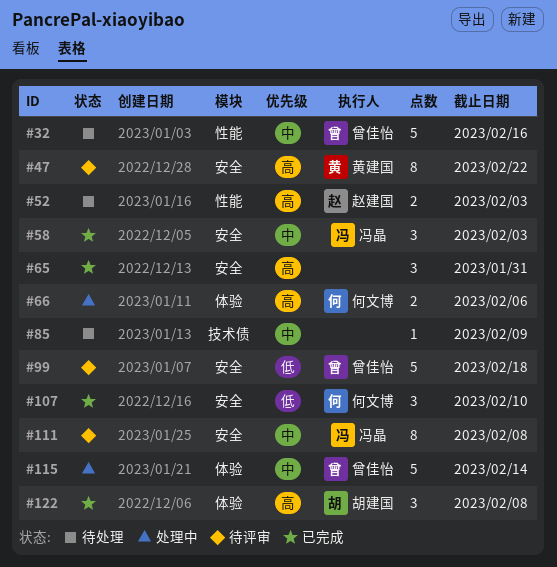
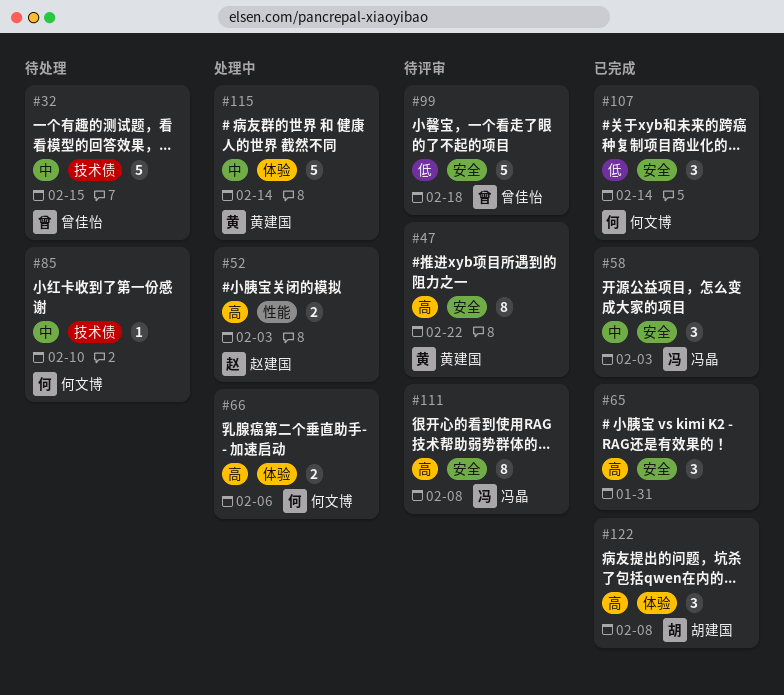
#32, label: 性能 -> 技术债
#32, due: Feb 16 -> Feb 15
#52, status: 待处理 -> 处理中
#85, owner: none -> 何文博
#85, due: Feb 9 -> Feb 10
#107, due: Feb 10 -> Feb 14
#111, priority: 中 -> 高
#115, owner: 曾佳怡 -> 黄建国

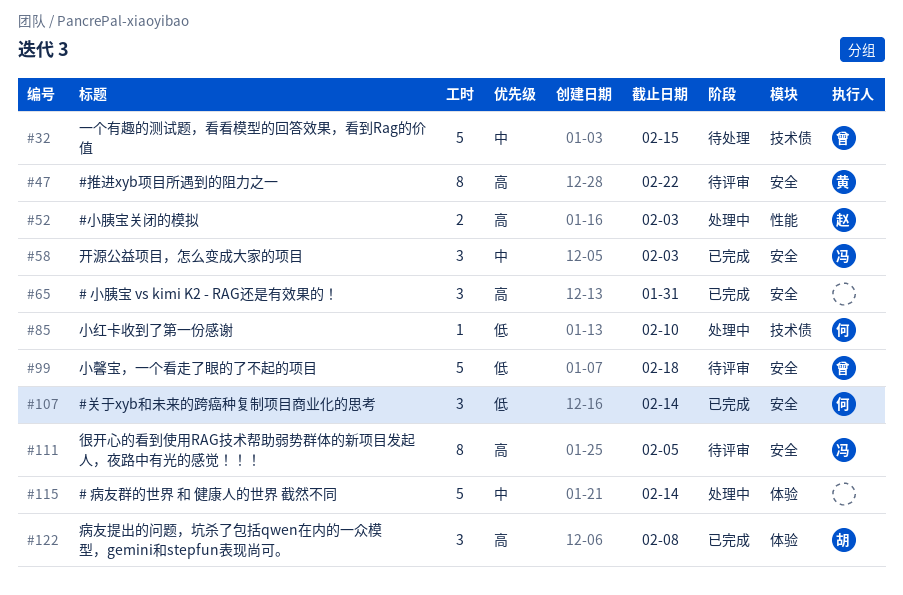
#66: present -> none
#85, status: 待处理 -> 处理中
#85, priority: 中 -> 低
#111, due: Feb 8 -> Feb 5
#115, owner: 黄建国 -> none

